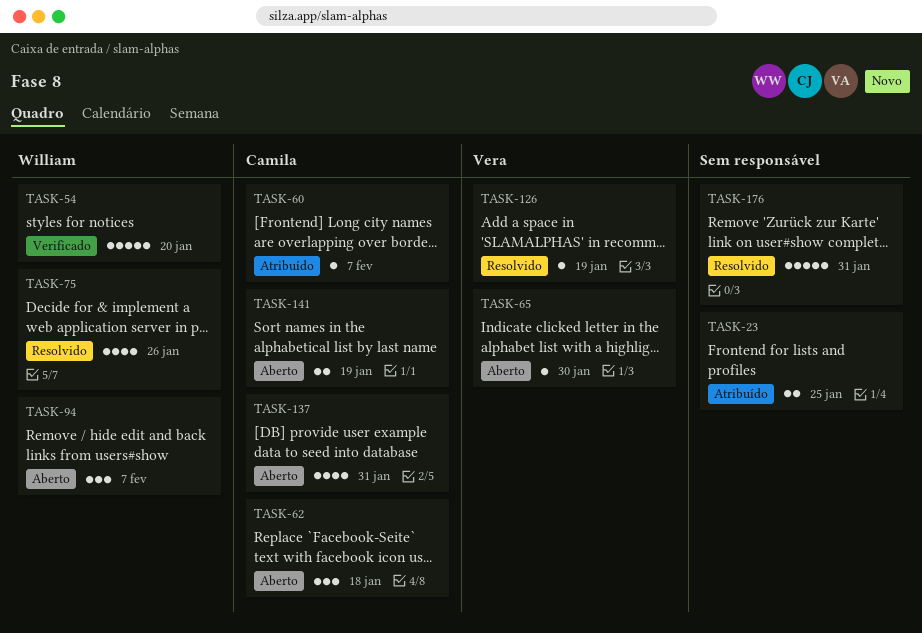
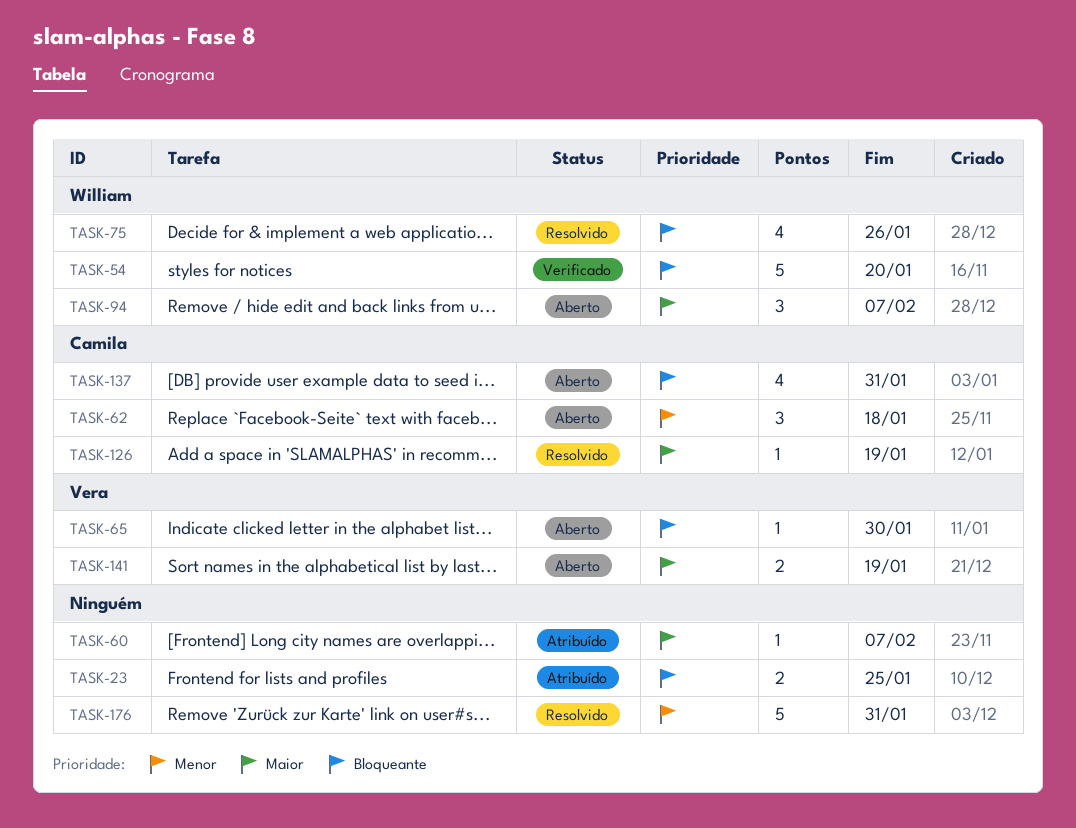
TASK-60, owner: Camila -> none
TASK-126, owner: Vera -> Camila
TASK-141, owner: Camila -> Vera

